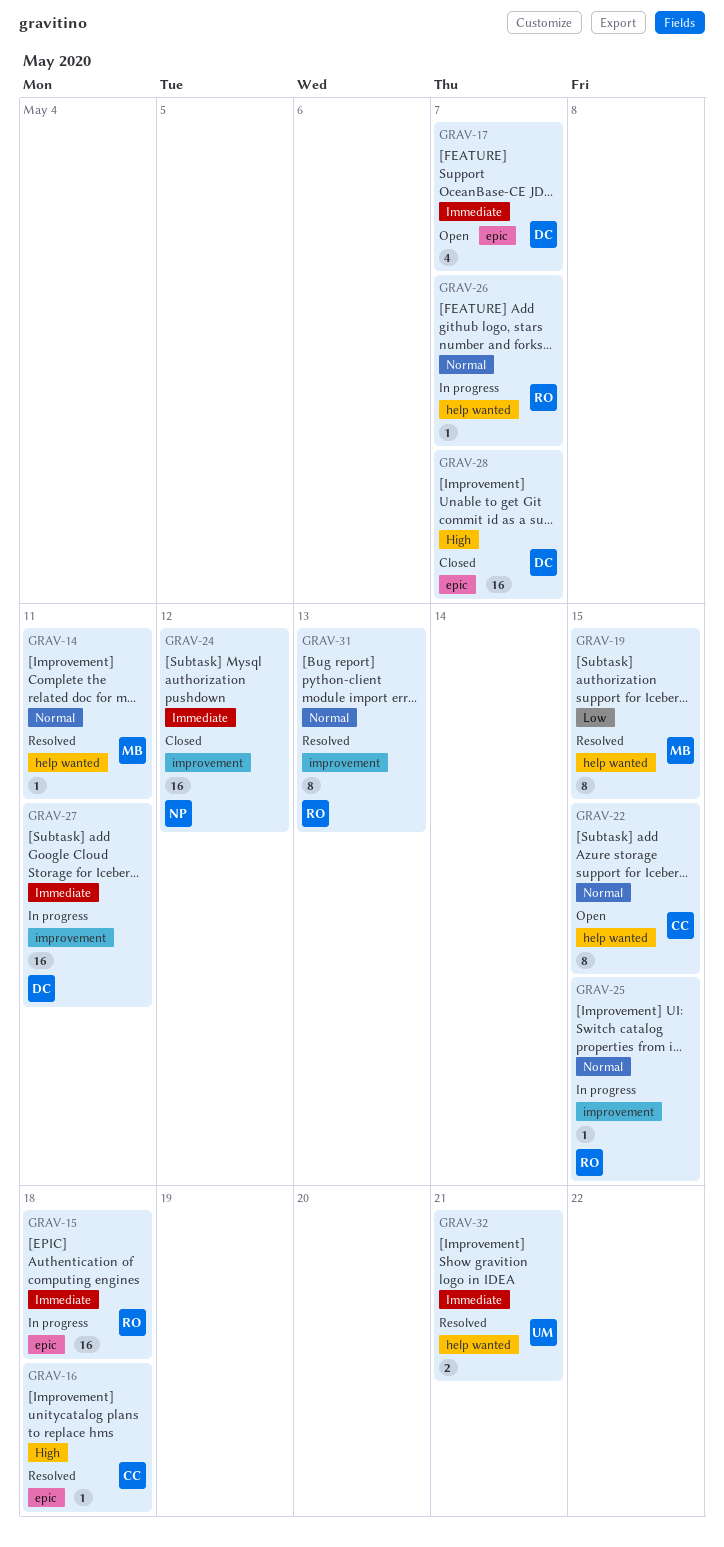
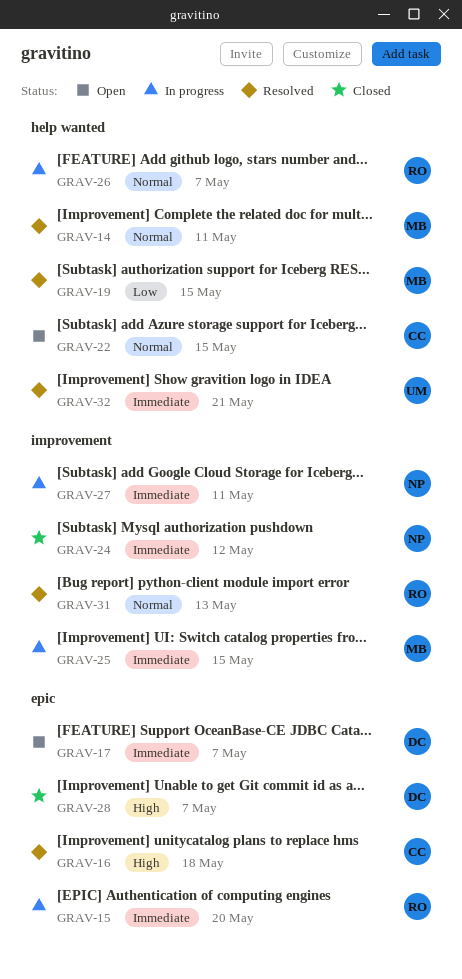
GRAV-15, due: May 18 -> May 20
GRAV-25, owner: RO -> MB
GRAV-25, priority: Normal -> Immediate
GRAV-27, owner: DC -> NP

